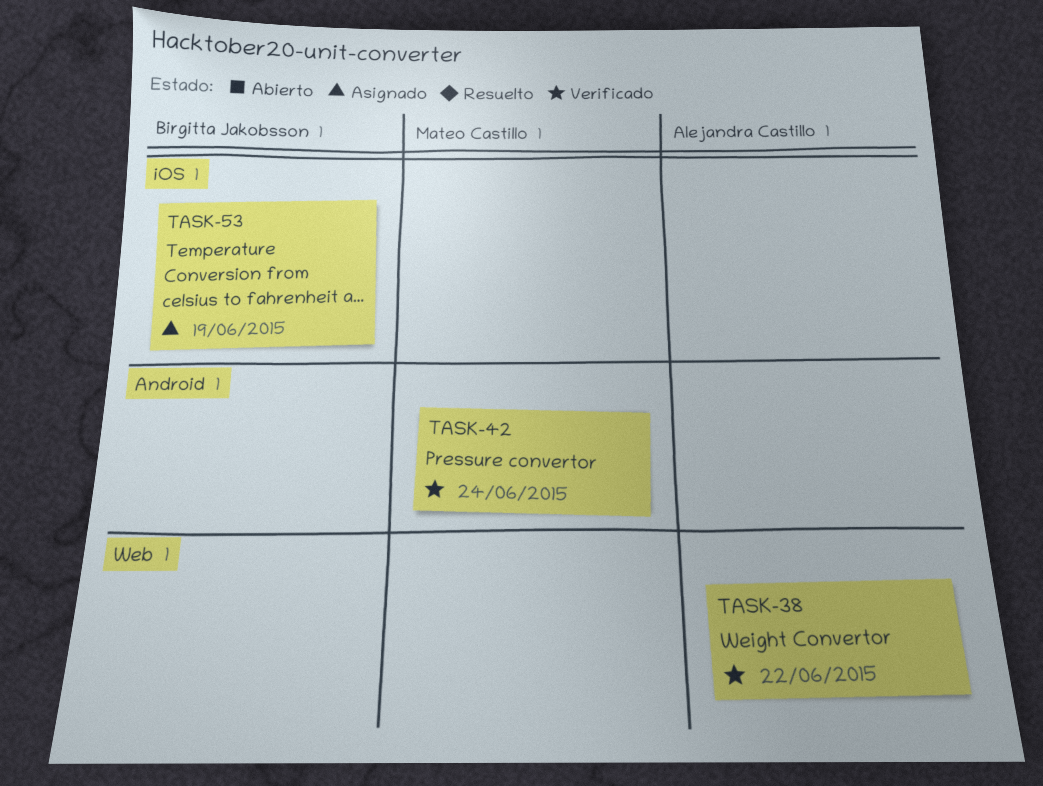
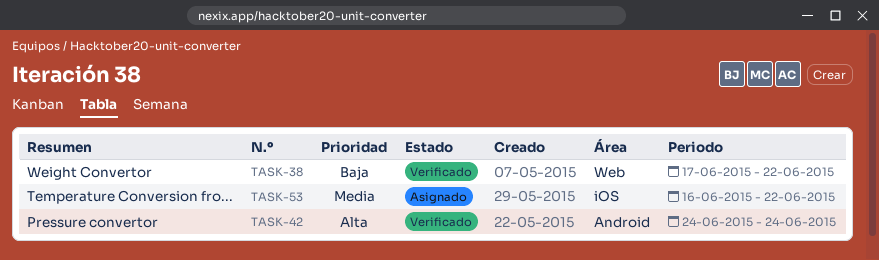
TASK-53, due: Jun 19 -> Jun 22

